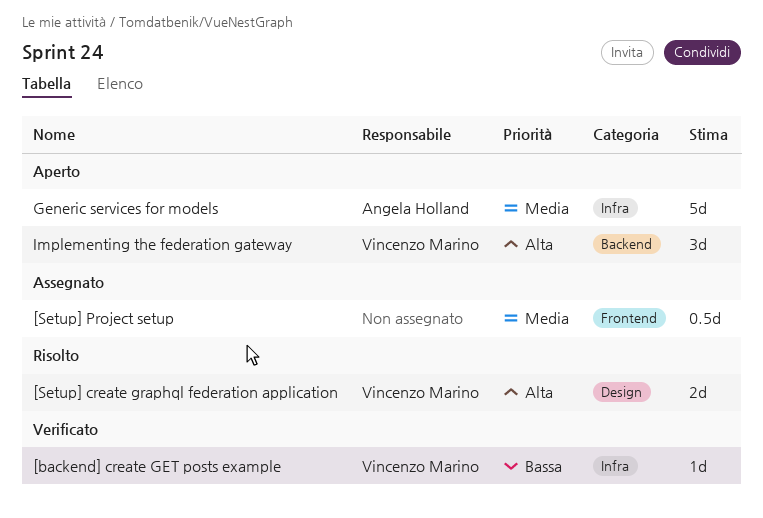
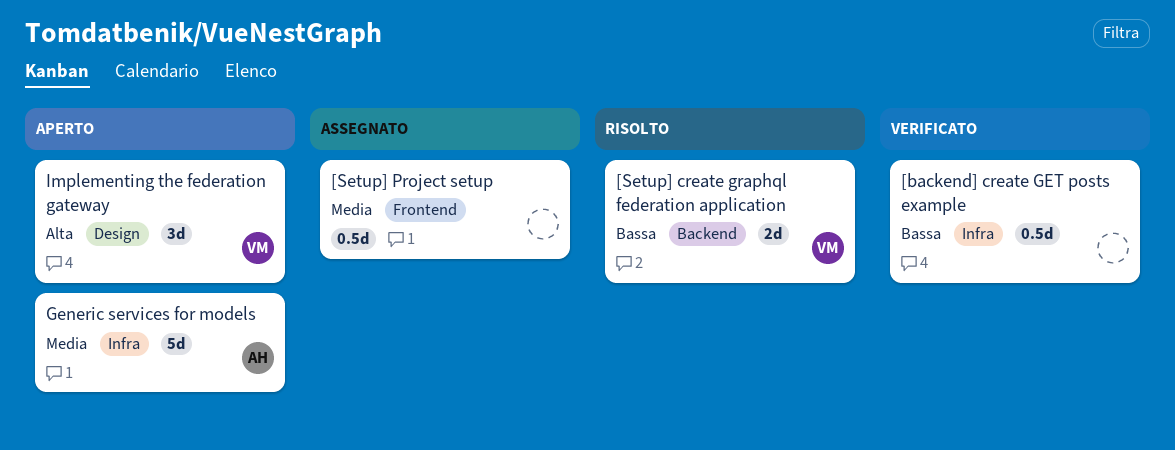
[backend] create GET posts example, owner: Vincenzo Marino -> none
[backend] create GET posts example, estimate: 1d -> 0.5d
[Setup] create graphql federation application, priority: Alta -> Bassa
[Setup] create graphql federation application, label: Design -> Backend
Implementing the federation gateway, label: Backend -> Design

